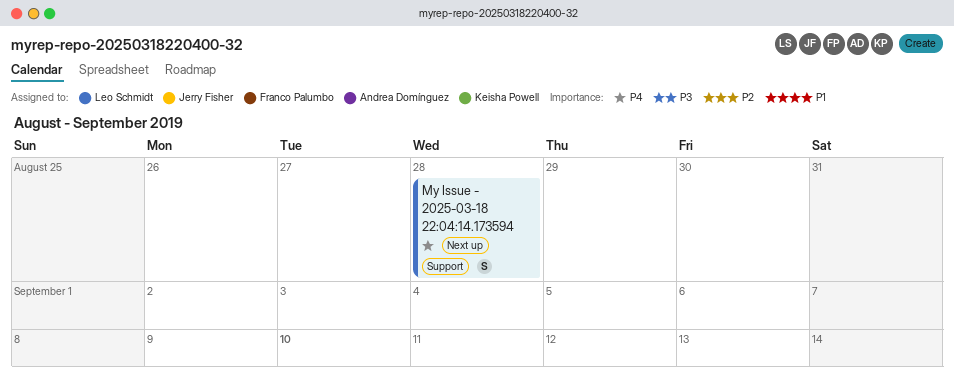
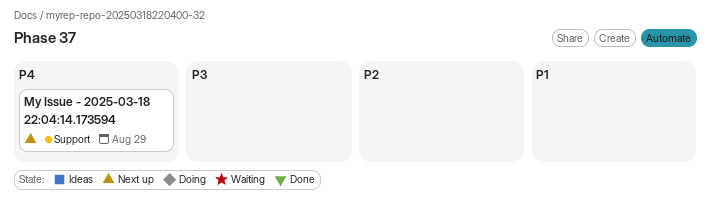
My Issue - 2025-03-18 22:04:14.173594, due: Aug 28 -> Aug 29

